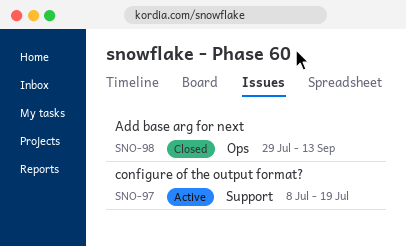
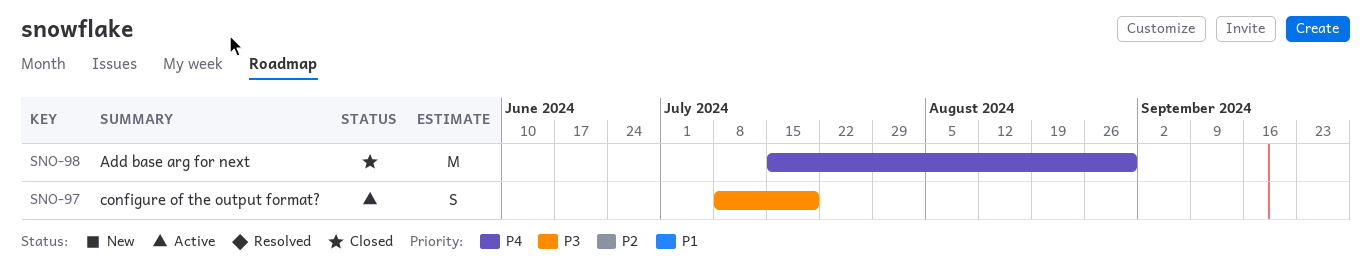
SNO-98, start: Jul 29 -> Jul 15
SNO-98, due: Sep 13 -> Aug 30

